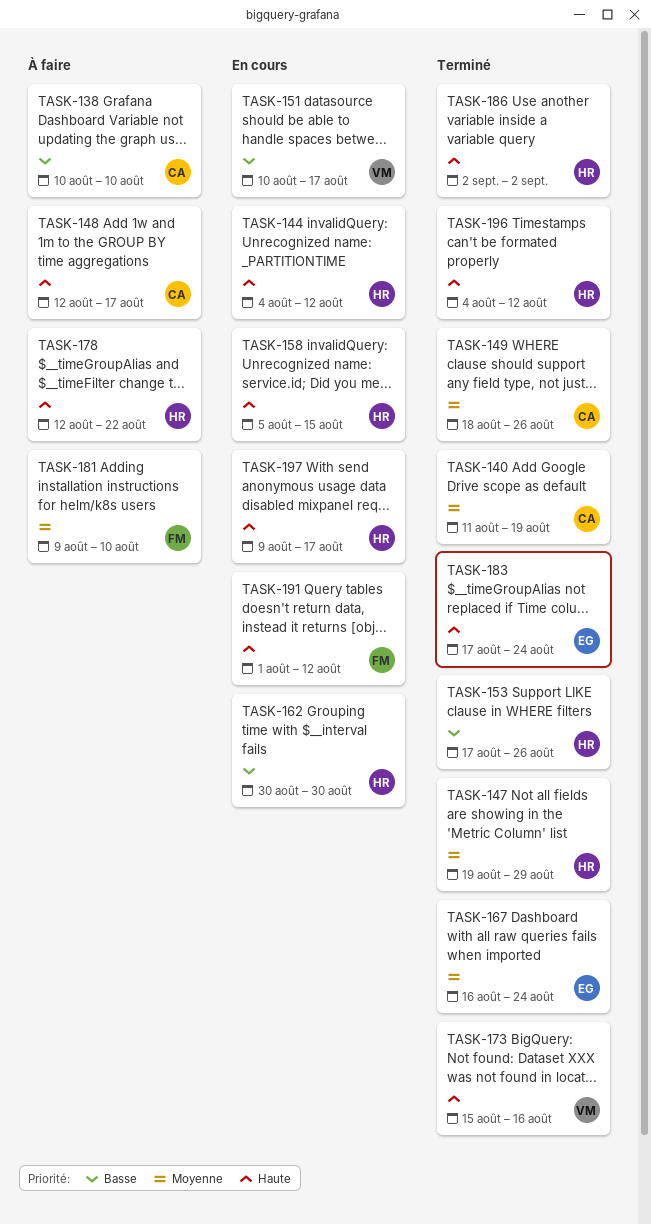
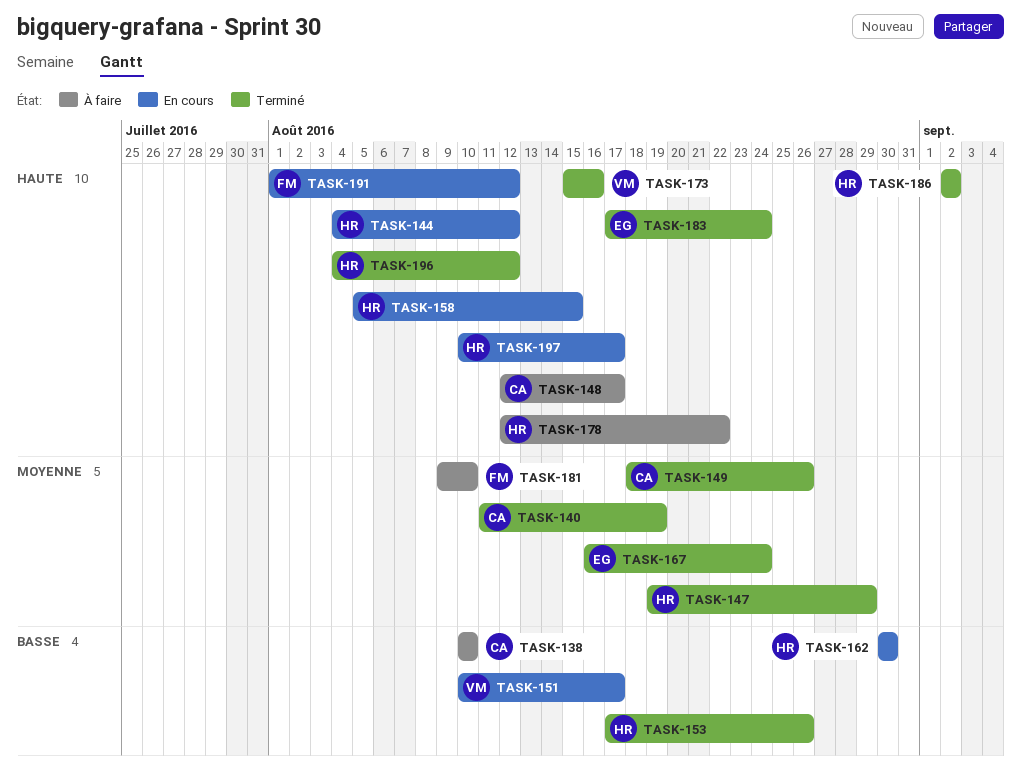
TASK-197, start: Aug 9 -> Aug 10

